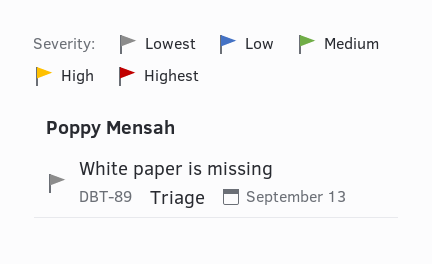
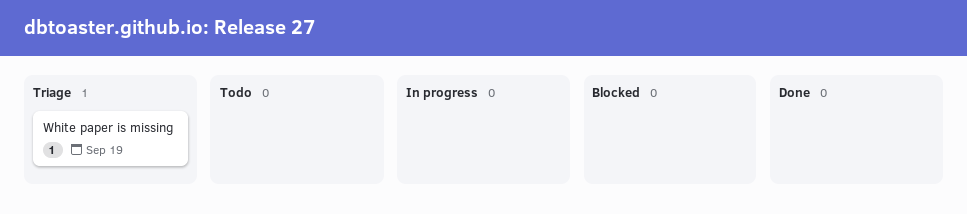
White paper is missing, due: Sep 13 -> Sep 19

